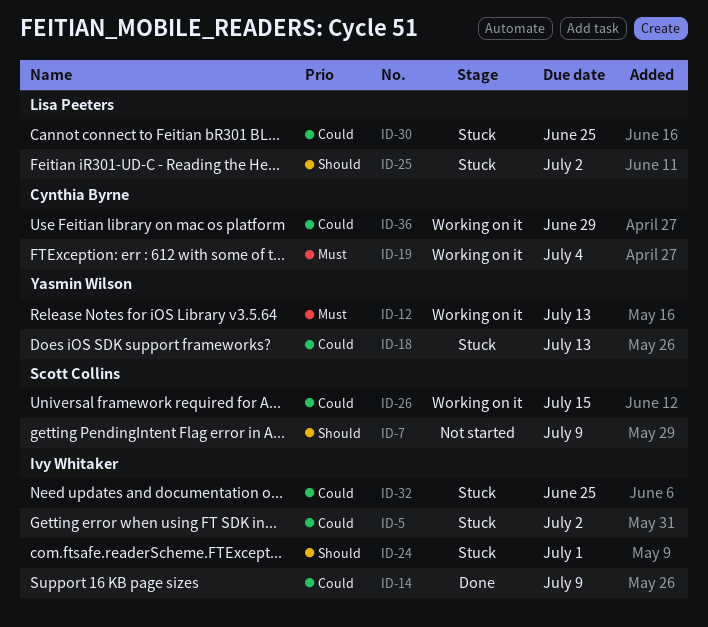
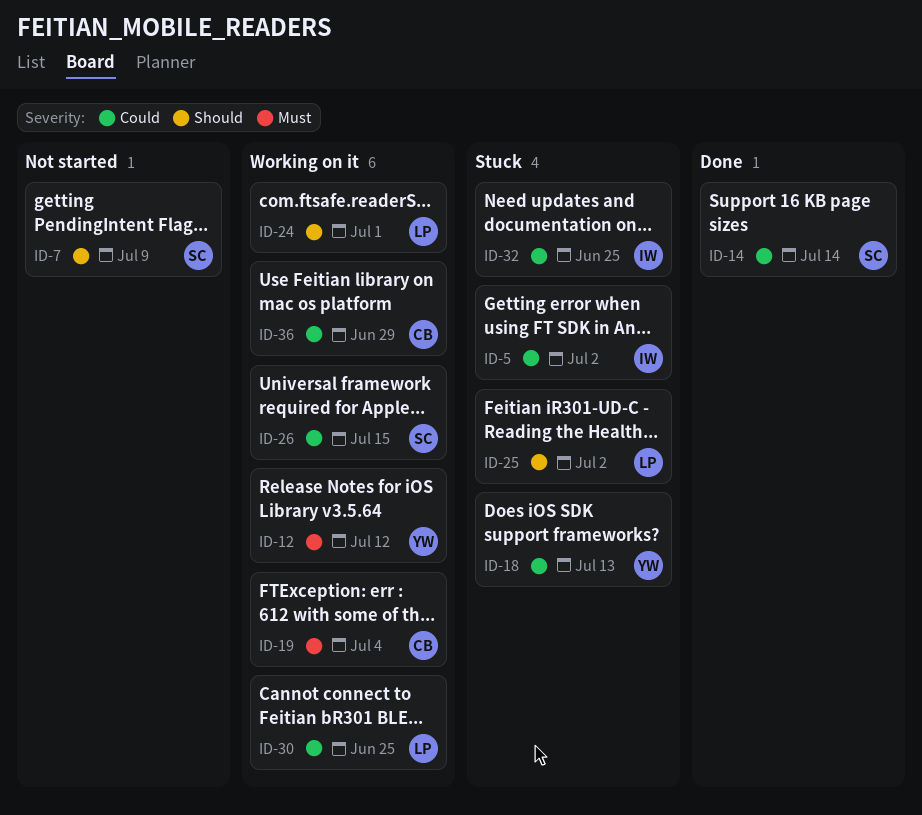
ID-12, due: Jul 13 -> Jul 12
ID-14, owner: Ivy Whitaker -> Scott Collins
ID-14, due: Jul 9 -> Jul 14
ID-24, status: Stuck -> Working on it
ID-24, owner: Ivy Whitaker -> Lisa Peeters
ID-30, status: Stuck -> Working on it

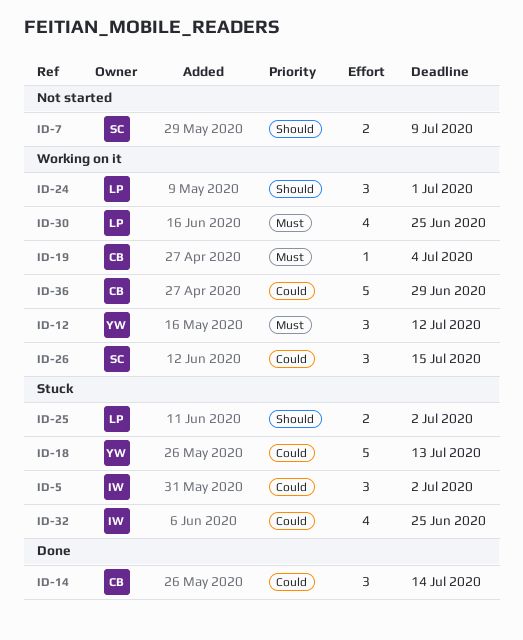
ID-14, owner: SC -> CB
ID-30, priority: Could -> Must

